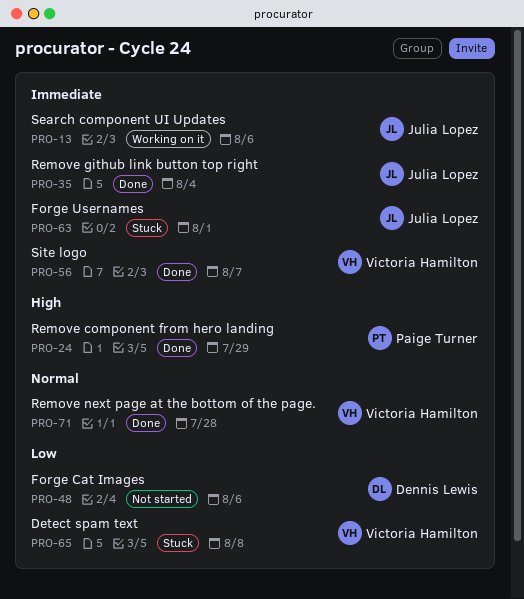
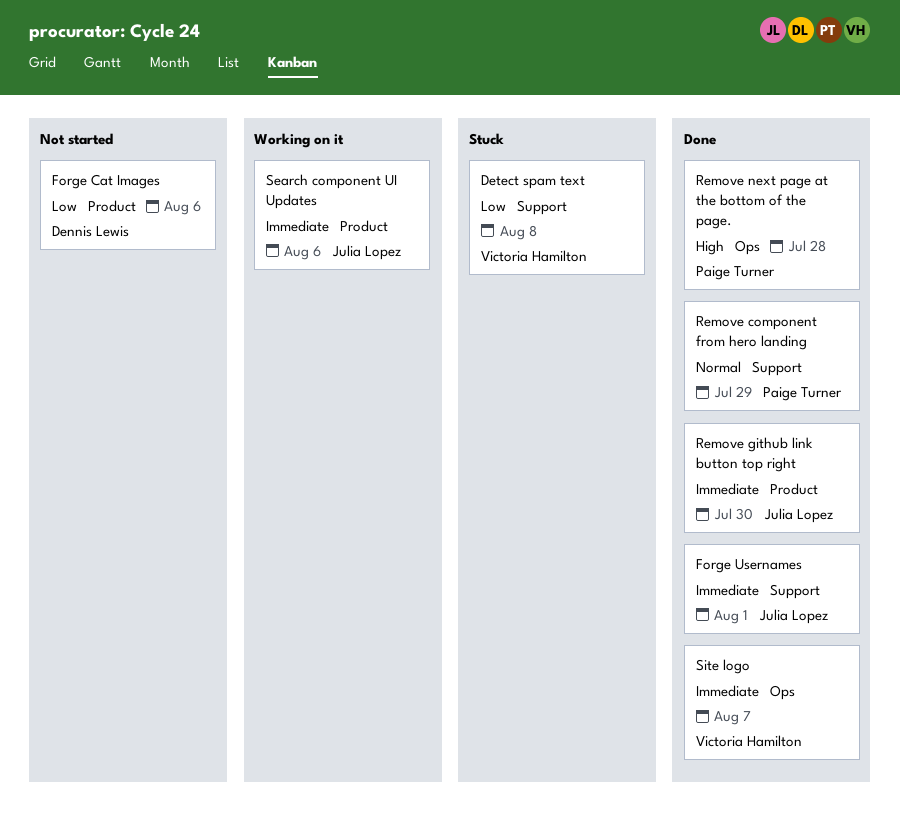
Forge Usernames, status: Stuck -> Done
Remove component from hero landing, priority: High -> Normal
Remove github link button top right, due: Aug 4 -> Jul 30
Remove next page at the bottom of the page., owner: Victoria Hamilton -> Paige Turner
Remove next page at the bottom of the page., priority: Normal -> High

